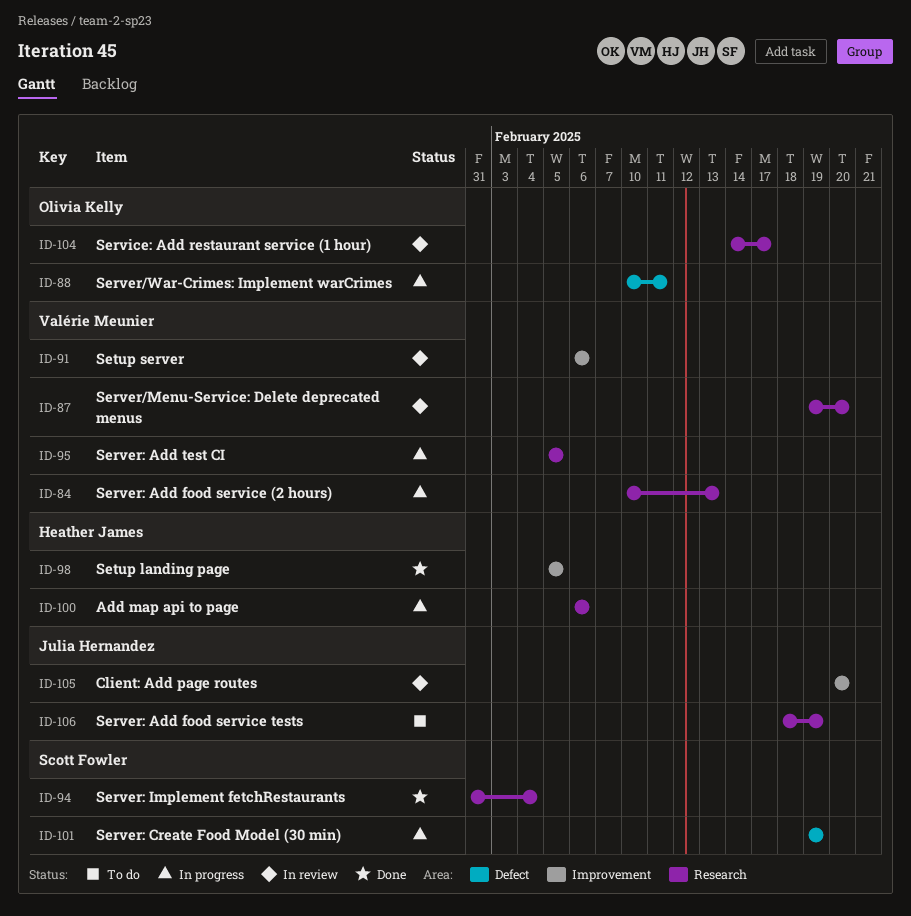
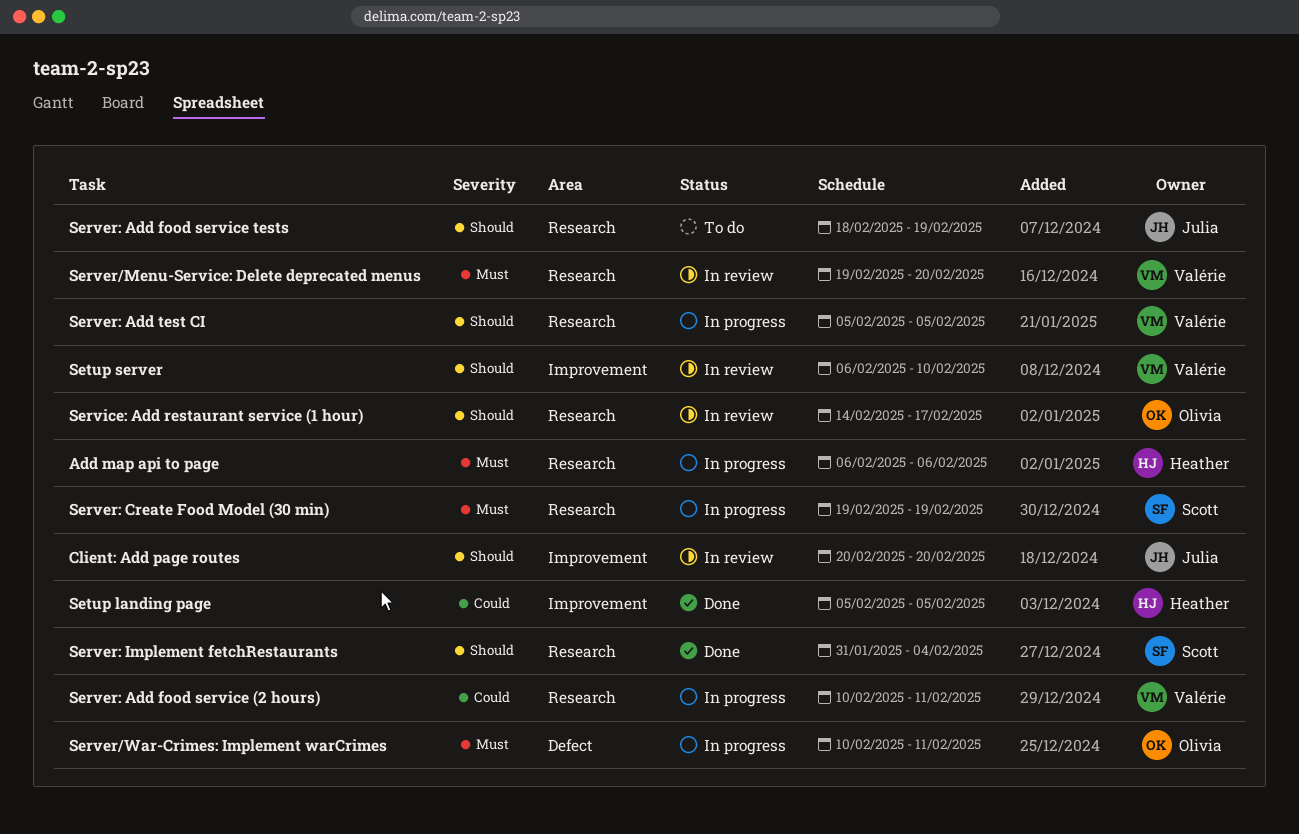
Server: Add food service (2 hours), due: Feb 13 -> Feb 11
Server: Create Food Model (30 min), label: Defect -> Research
Setup server, due: Feb 6 -> Feb 10

